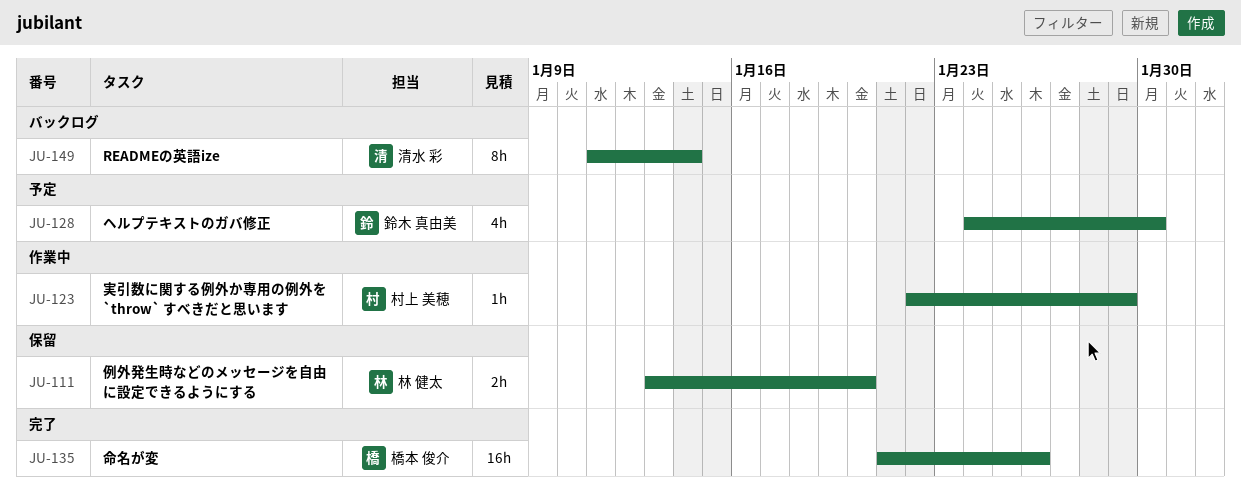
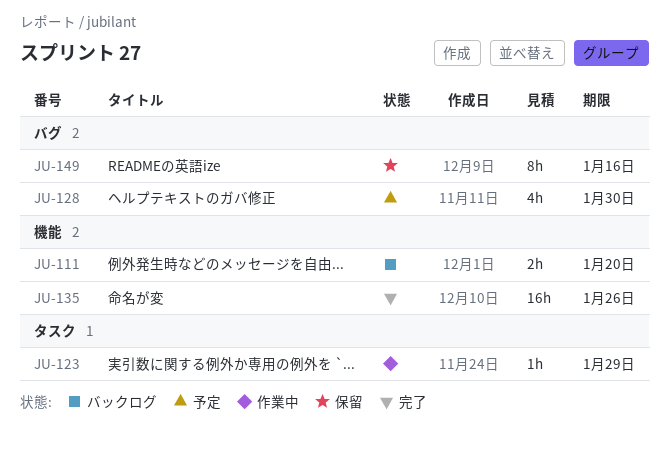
JU-111, status: 保留 -> バックログ
JU-149, status: バックログ -> 保留
JU-149, due: Jan 14 -> Jan 16

